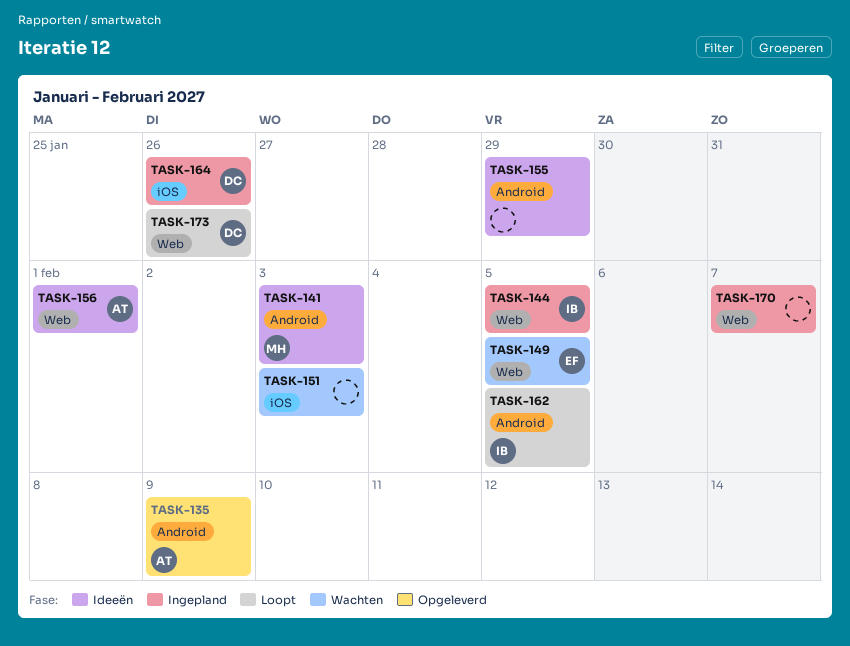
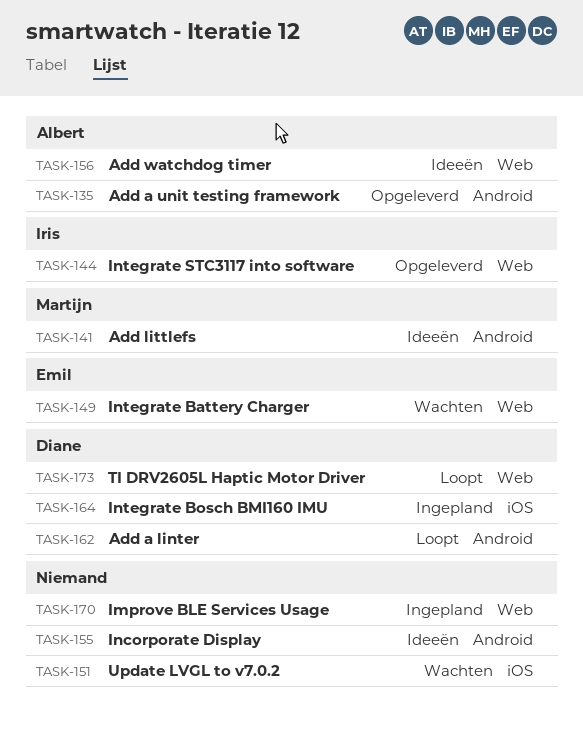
TASK-144, status: Ingepland -> Opgeleverd
TASK-162, owner: Iris -> Diane

